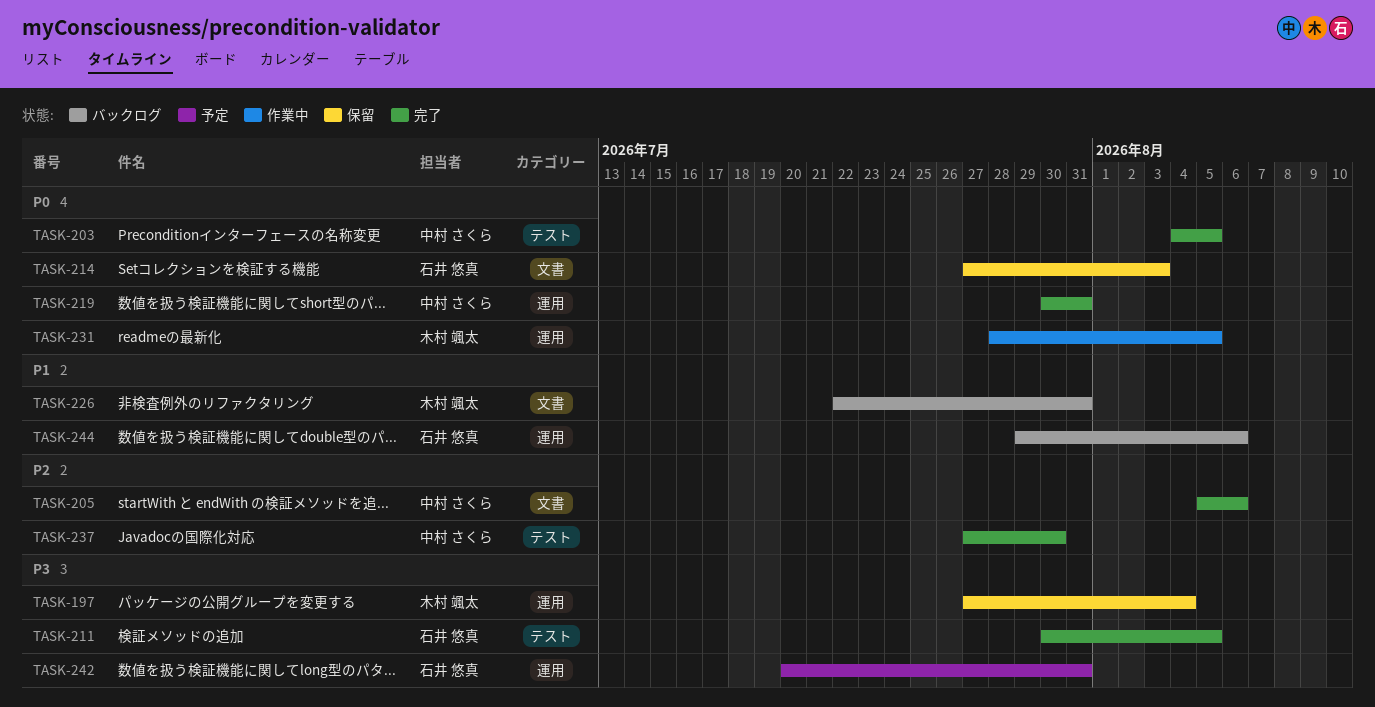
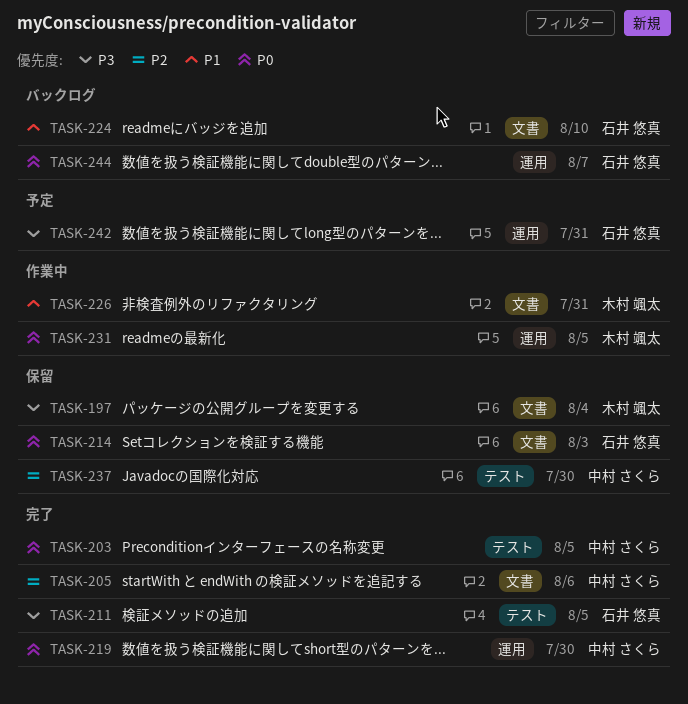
TASK-197, label: 運用 -> 文書
TASK-219, due: Jul 31 -> Jul 30
TASK-224: none -> present
TASK-226, status: バックログ -> 作業中
TASK-237, status: 完了 -> 保留
TASK-244, priority: P1 -> P0
TASK-244, due: Aug 6 -> Aug 7

